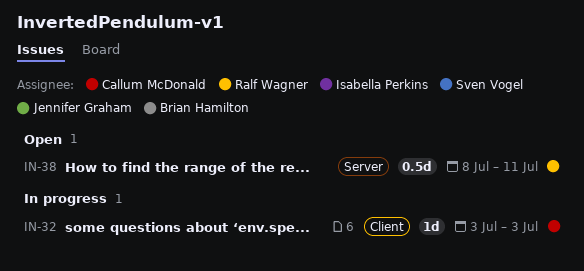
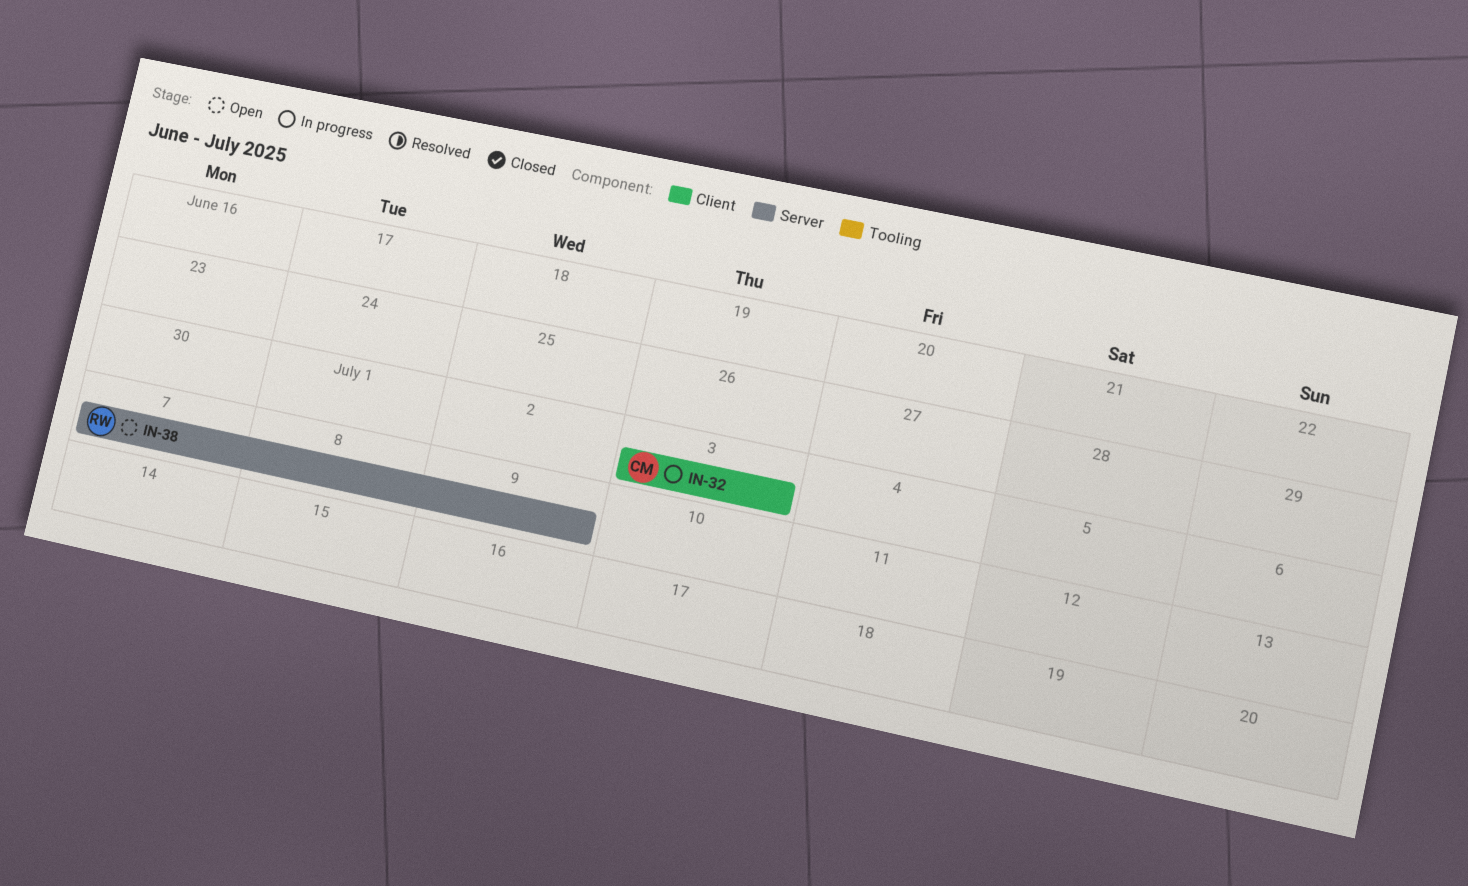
IN-38, start: Jul 8 -> Jul 7
IN-38, due: Jul 11 -> Jul 9

